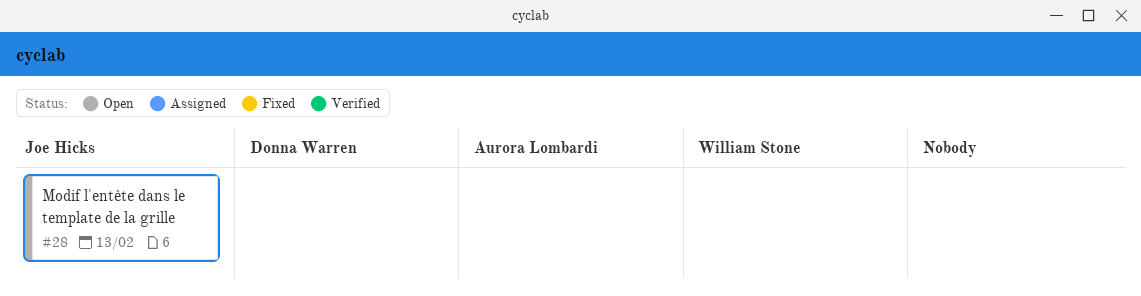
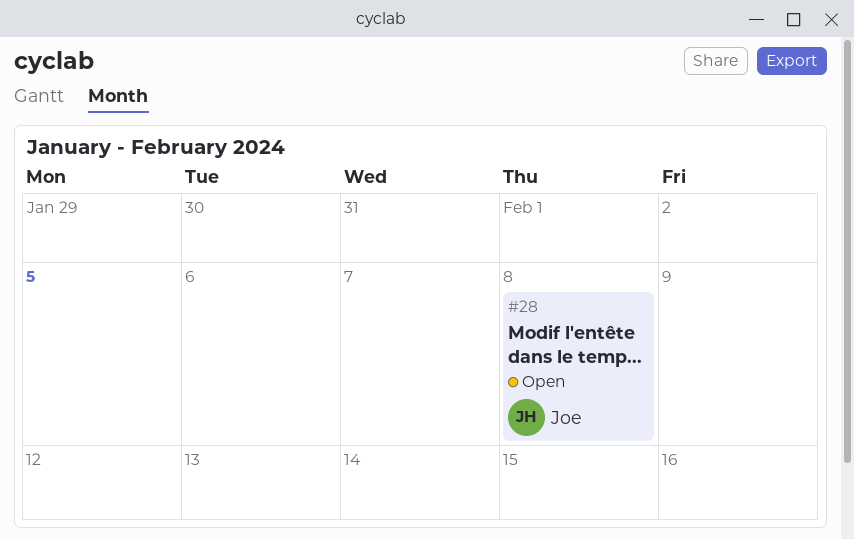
#28, due: Feb 13 -> Feb 8

